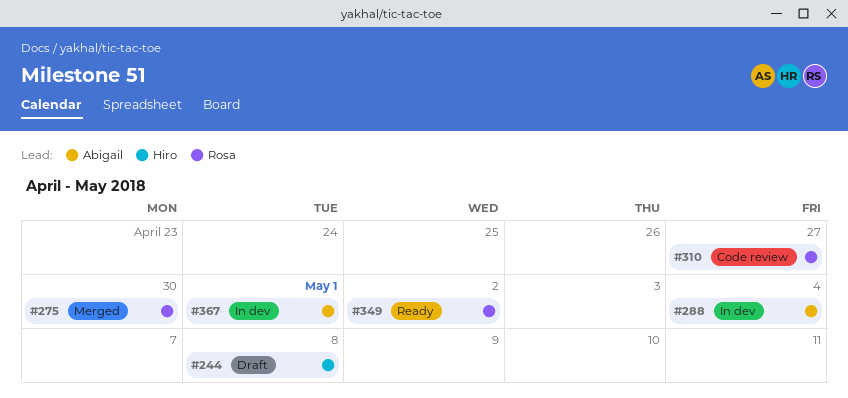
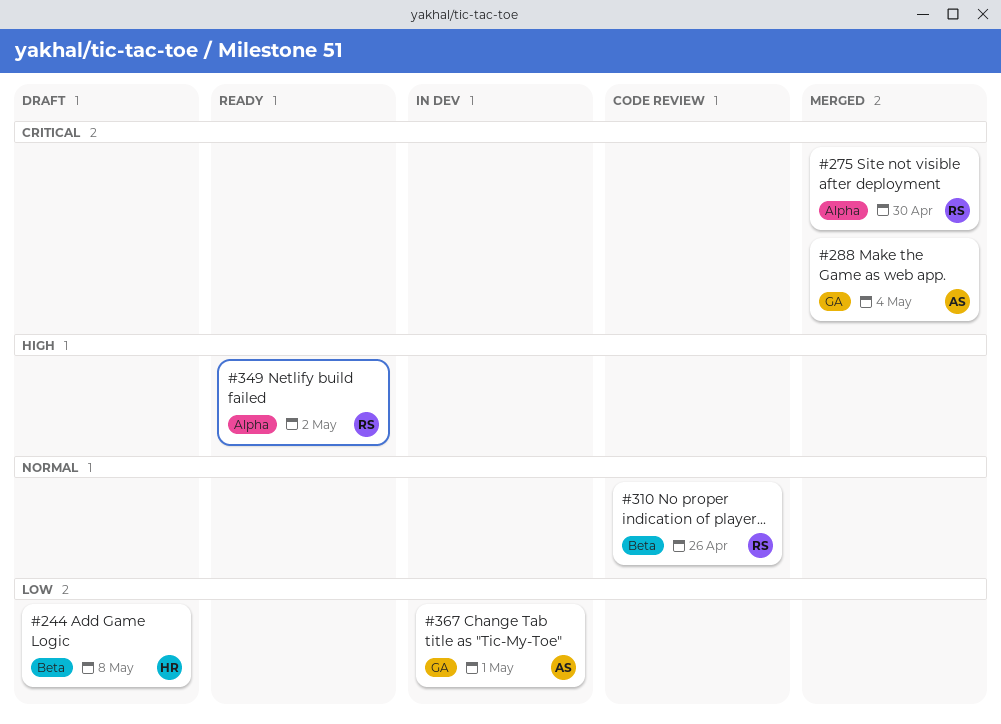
#288, status: In dev -> Merged
#310, due: Apr 27 -> Apr 26

